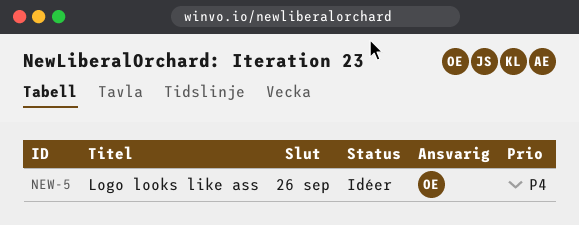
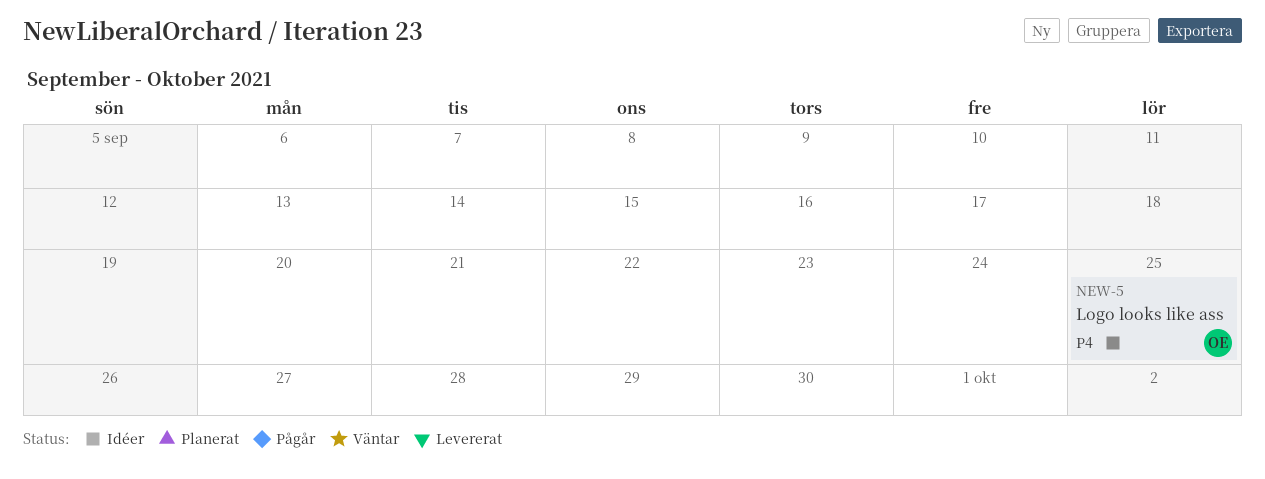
NEW-5, due: Sep 26 -> Sep 25

